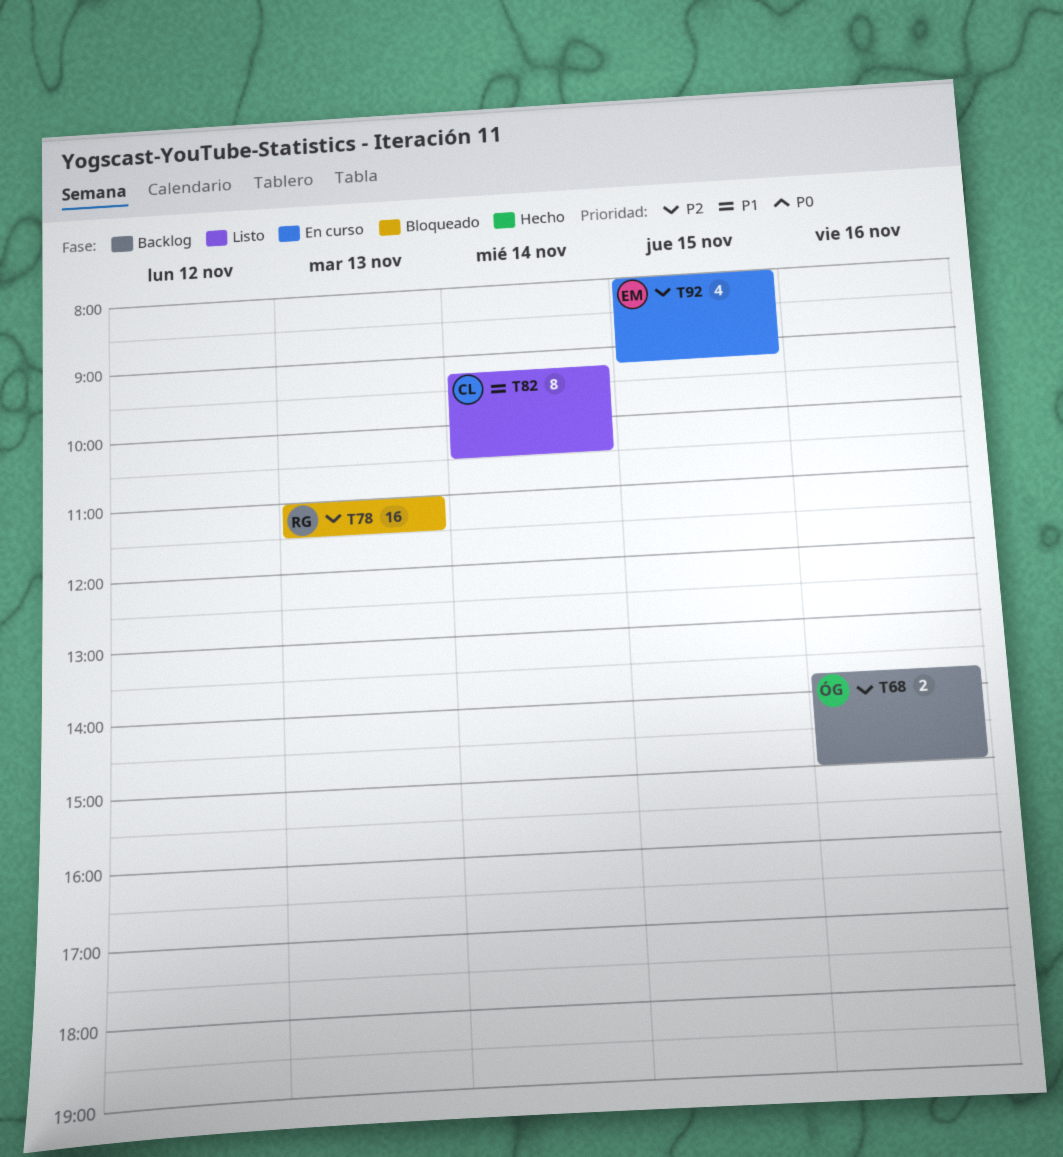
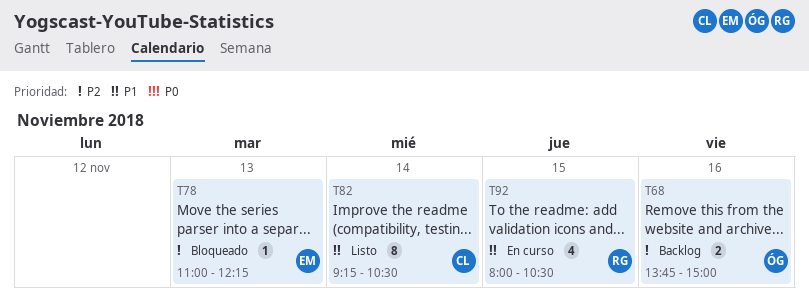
T78, owner: RG -> EM
T78, estimate: 16 -> 1
T78, ends: 11:30 -> 12:15
T92, owner: EM -> RG
T92, priority: P2 -> P1
T92, ends: 09:15 -> 10:30

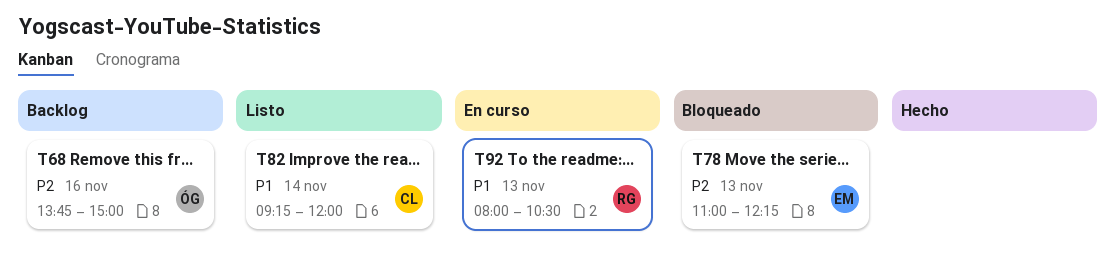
T82, ends: 10:30 -> 12:00
T92, day: Nov 15 -> Nov 13

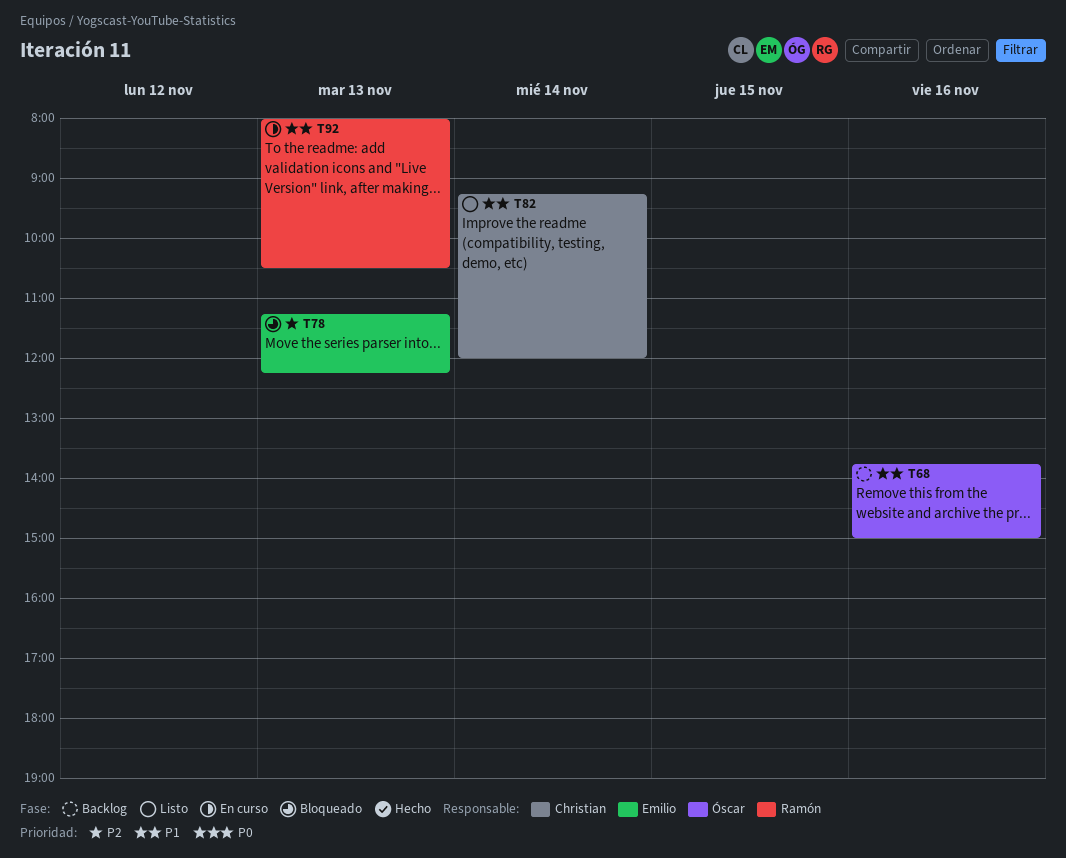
T68, priority: P2 -> P1
T78, begins: 11:00 -> 11:15

